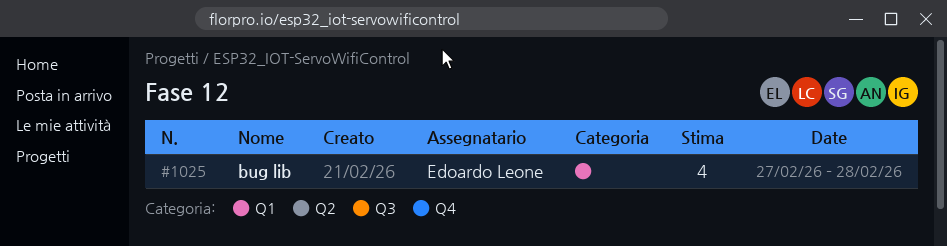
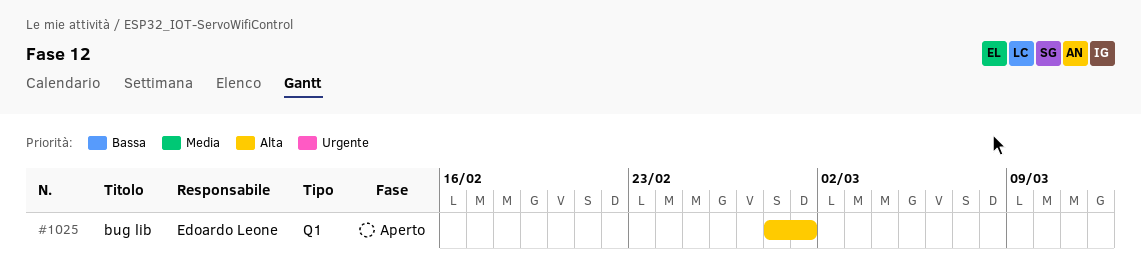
#1025, start: Feb 27 -> Feb 28
#1025, due: Feb 28 -> Mar 1

